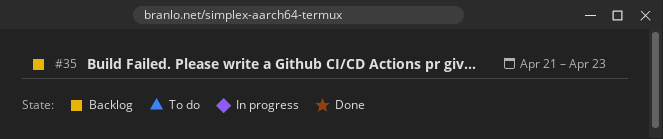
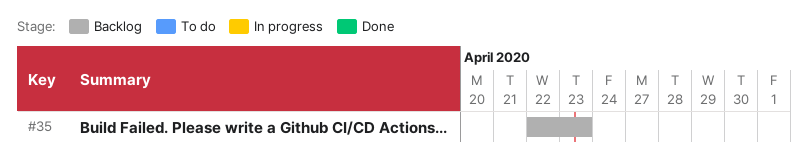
#35, start: Apr 21 -> Apr 22

